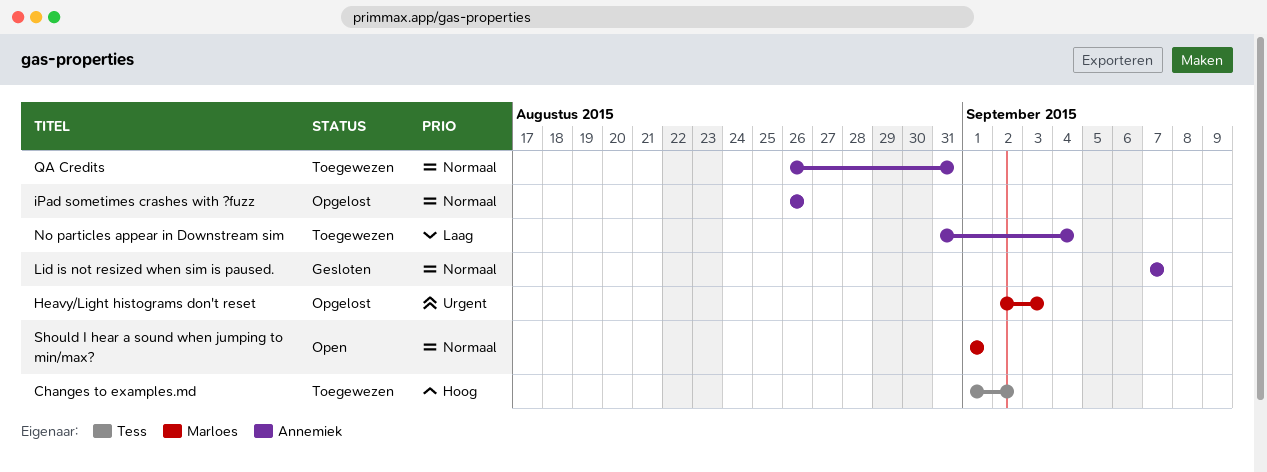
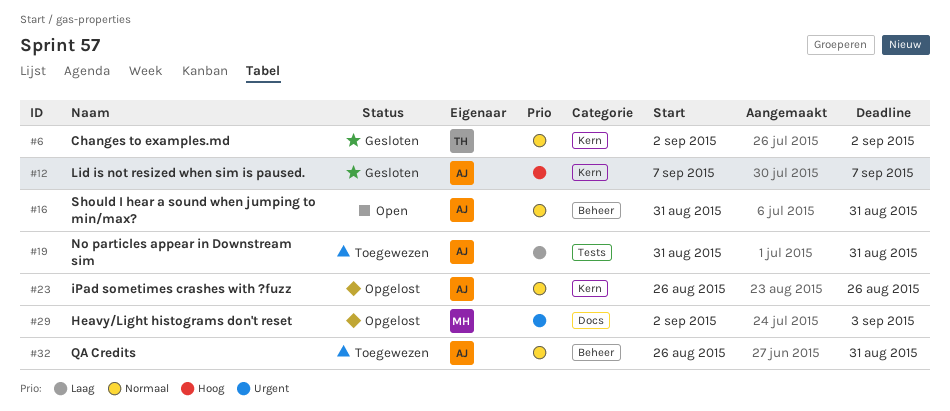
Changes to examples.md, status: Toegewezen -> Gesloten
Changes to examples.md, priority: Hoog -> Normaal
Changes to examples.md, start: Sep 1 -> Sep 2
Lid is not resized when sim is paused., priority: Normaal -> Hoog
No particles appear in Downstream sim, due: Sep 4 -> Aug 31
Should I hear a sound when jumping to min/max?, owner: Marloes -> Annemiek
Should I hear a sound when jumping to min/max?, start: Sep 1 -> Aug 31
Should I hear a sound when jumping to min/max?, due: Sep 1 -> Aug 31

